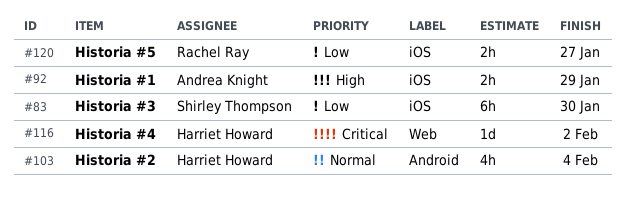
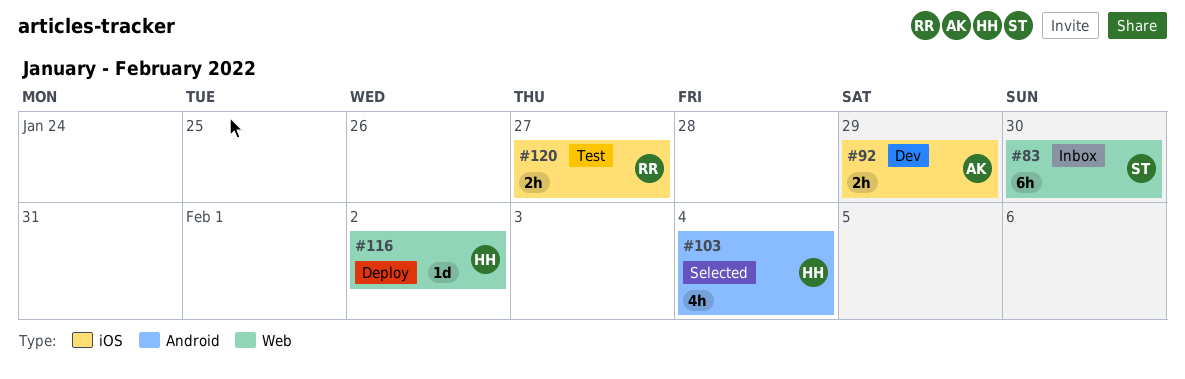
#83, label: iOS -> Web

